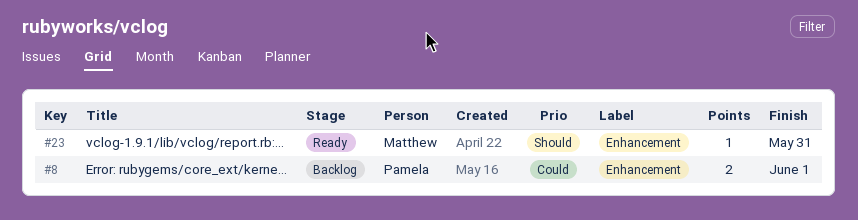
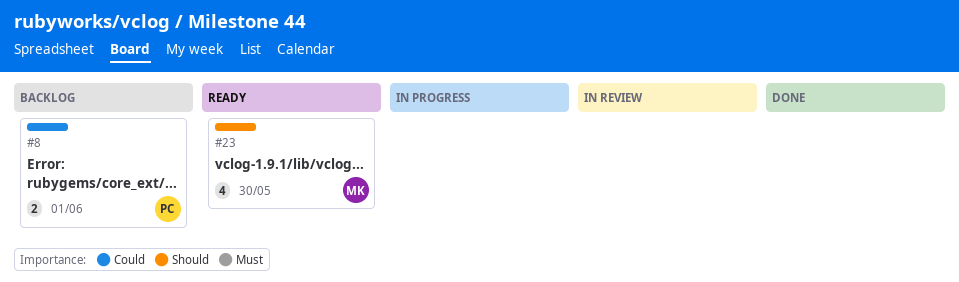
#23, estimate: 1 -> 4
#23, due: May 31 -> May 30

